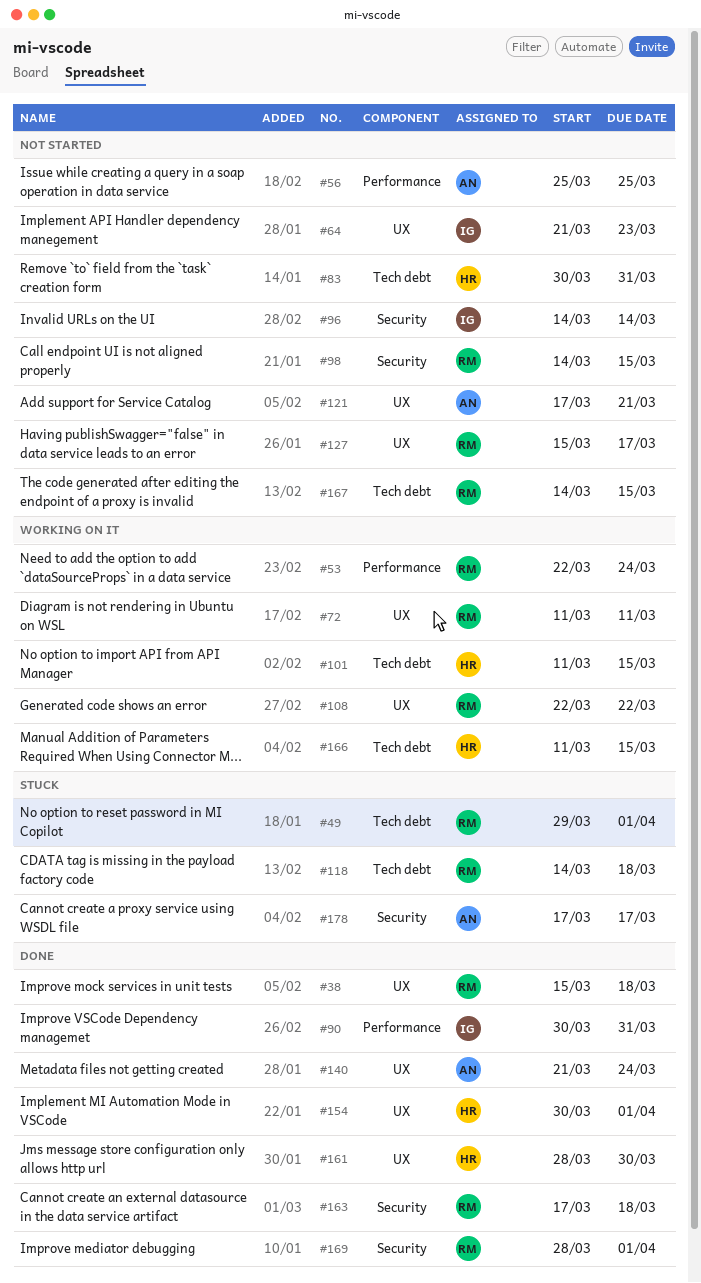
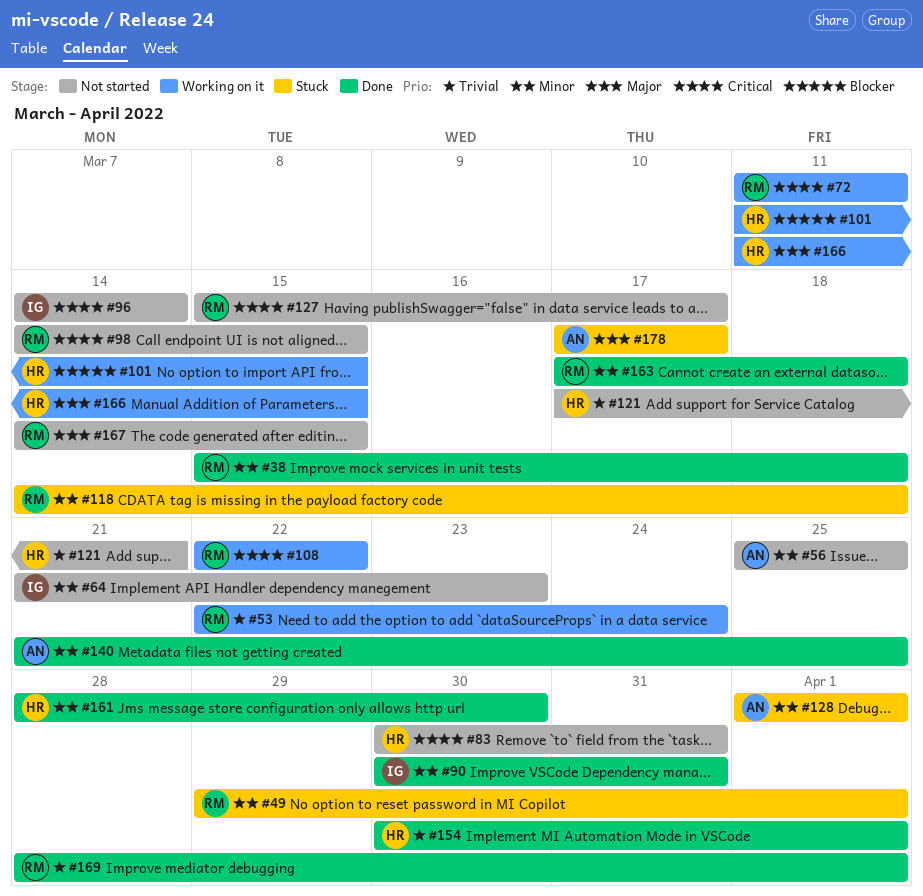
#121, owner: AN -> HR
#128: none -> present
#140, due: Mar 24 -> Mar 25

